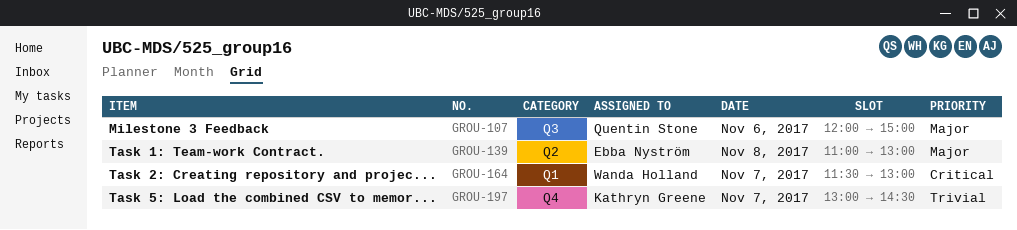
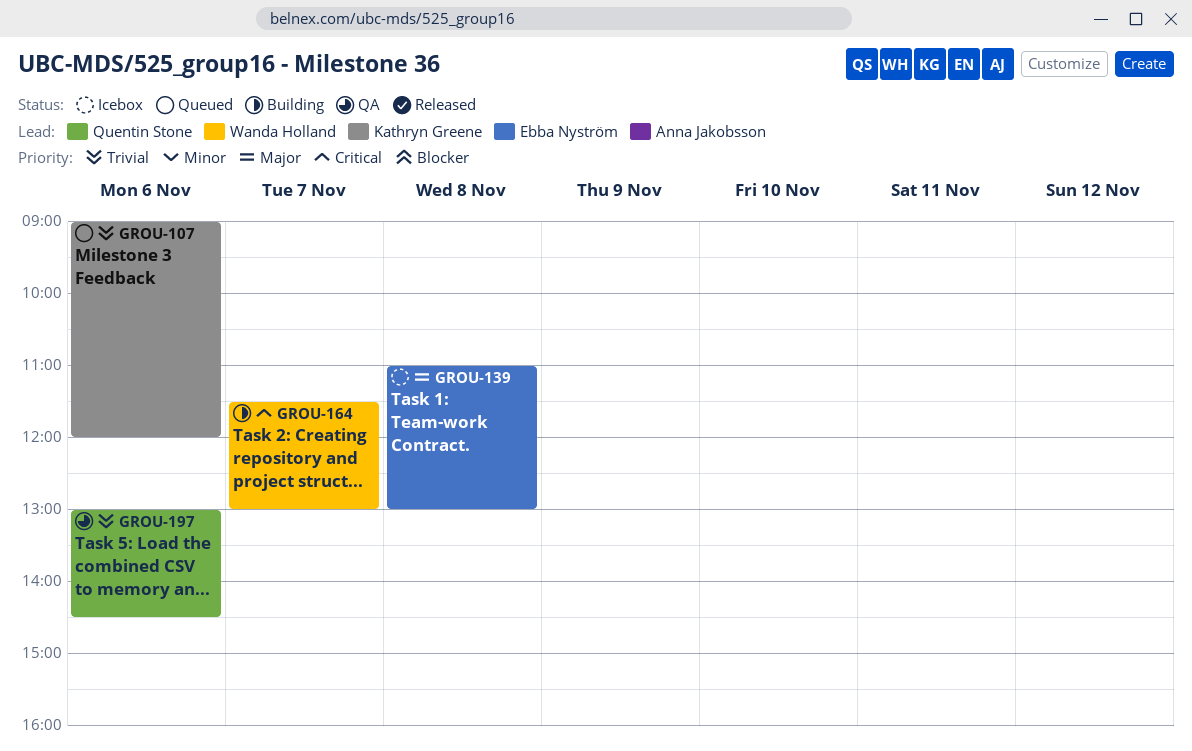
GROU-107, owner: Quentin Stone -> Kathryn Greene
GROU-107, priority: Major -> Trivial
GROU-107, begins: 12:00 -> 09:00
GROU-107, ends: 15:00 -> 12:00
GROU-197, owner: Kathryn Greene -> Quentin Stone
GROU-197, day: Nov 7 -> Nov 6

